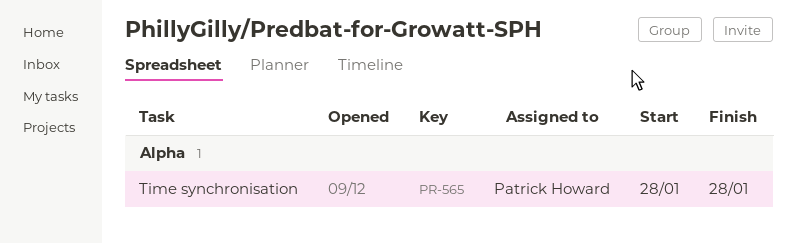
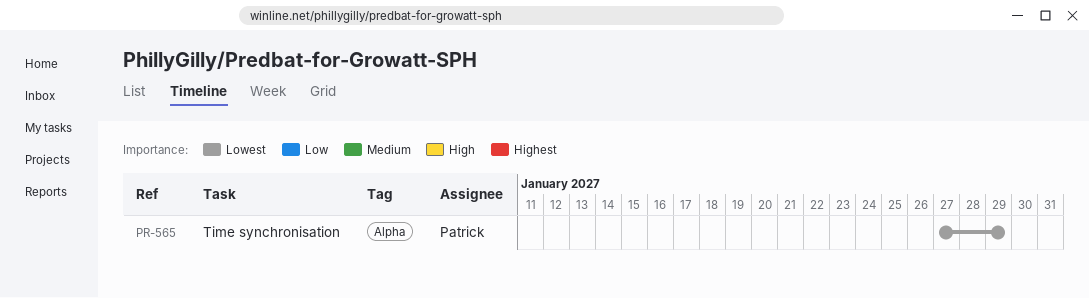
PR-565, start: Jan 28 -> Jan 27
PR-565, due: Jan 28 -> Jan 29

